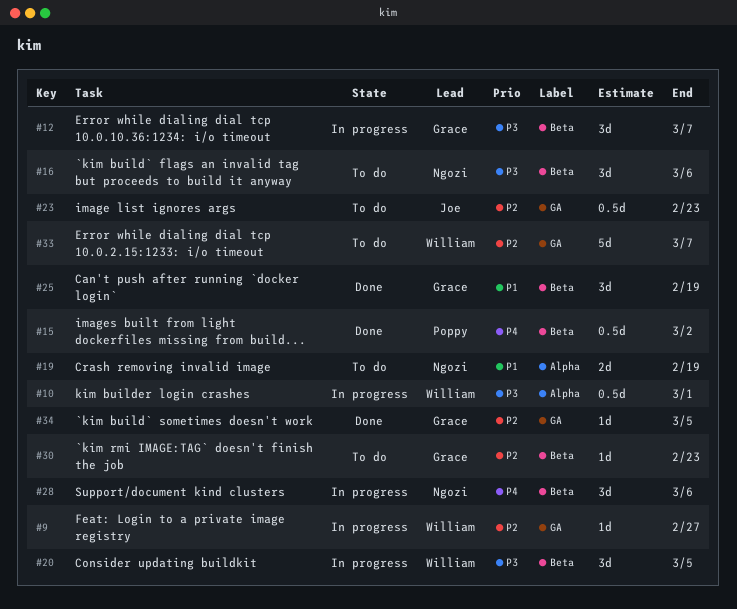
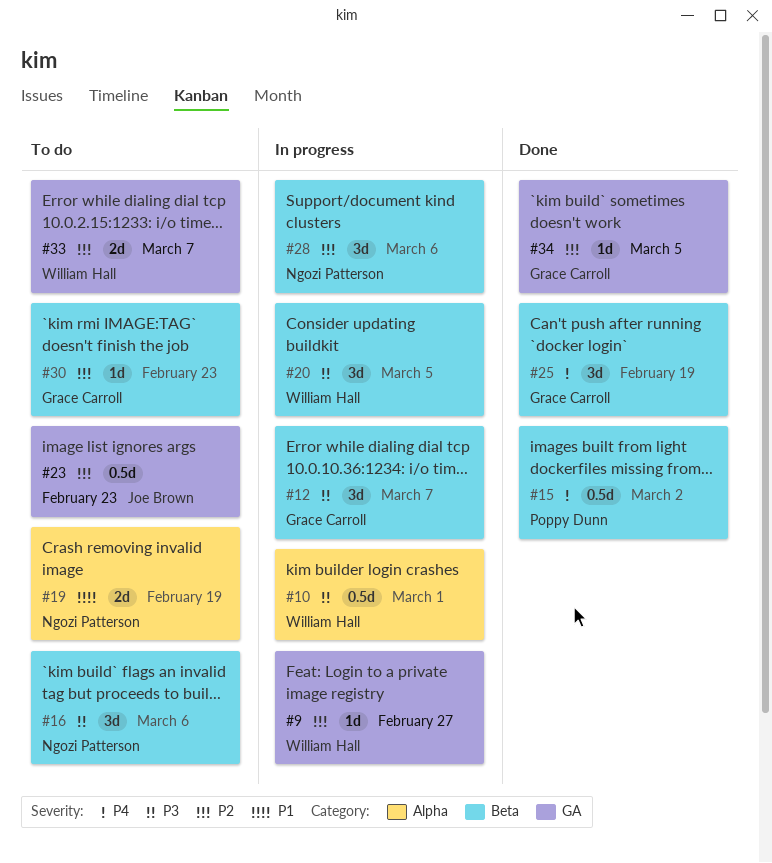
#25, priority: P1 -> P4
#28, priority: P4 -> P2
#33, estimate: 5d -> 2d

